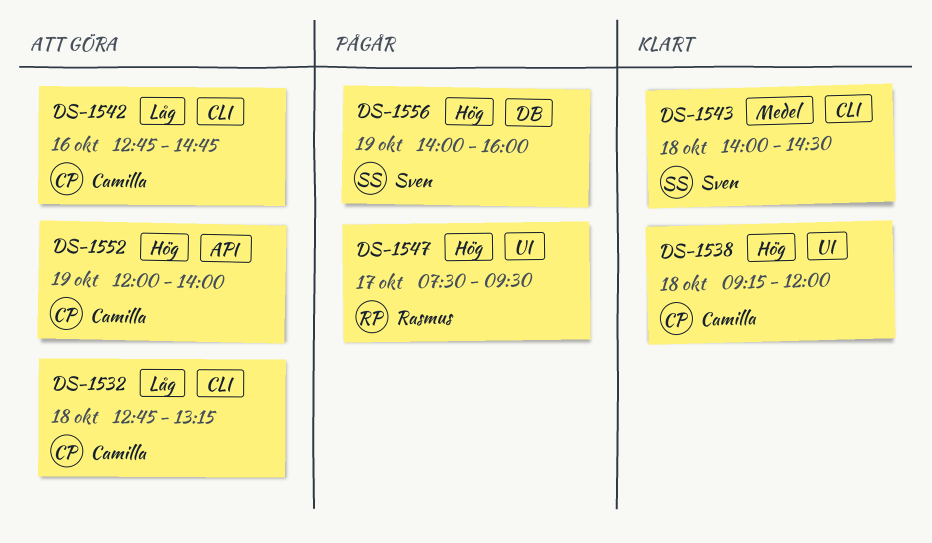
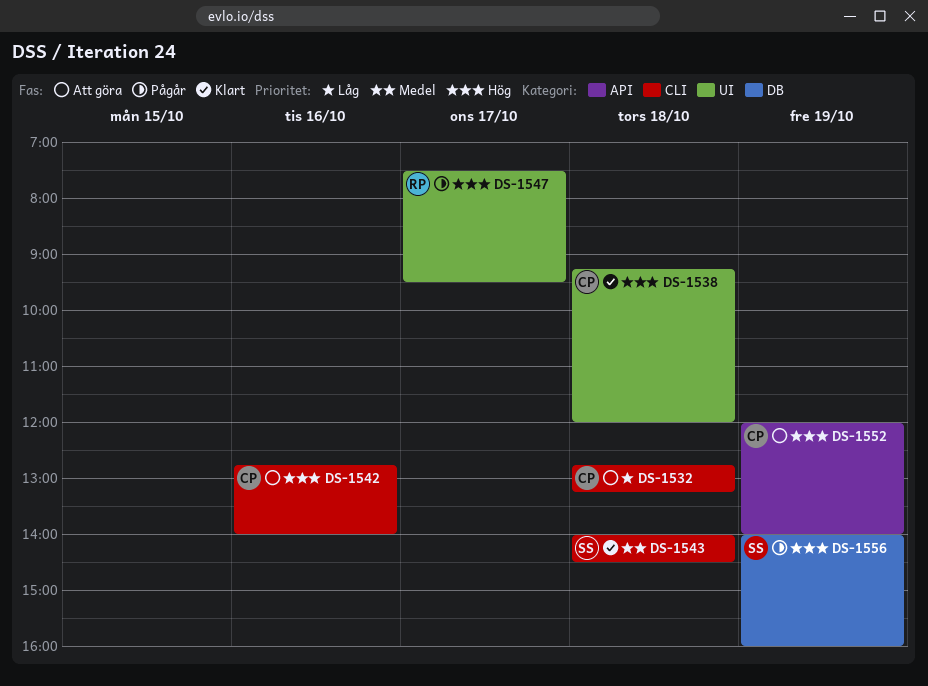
DS-1542, priority: Låg -> Hög
DS-1542, ends: 14:45 -> 14:00

